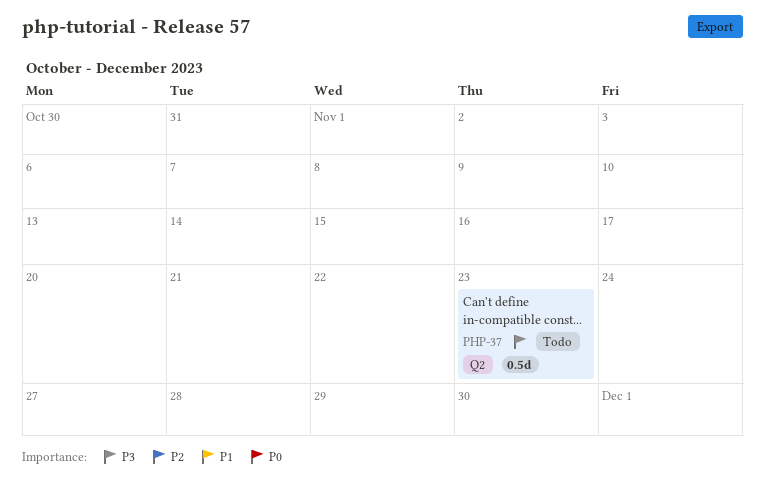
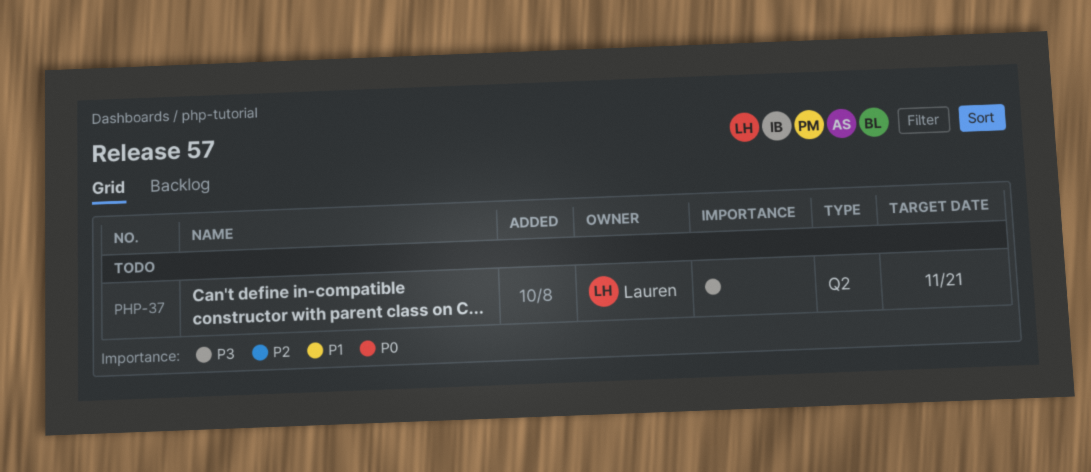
PHP-37, due: Nov 23 -> Nov 21

